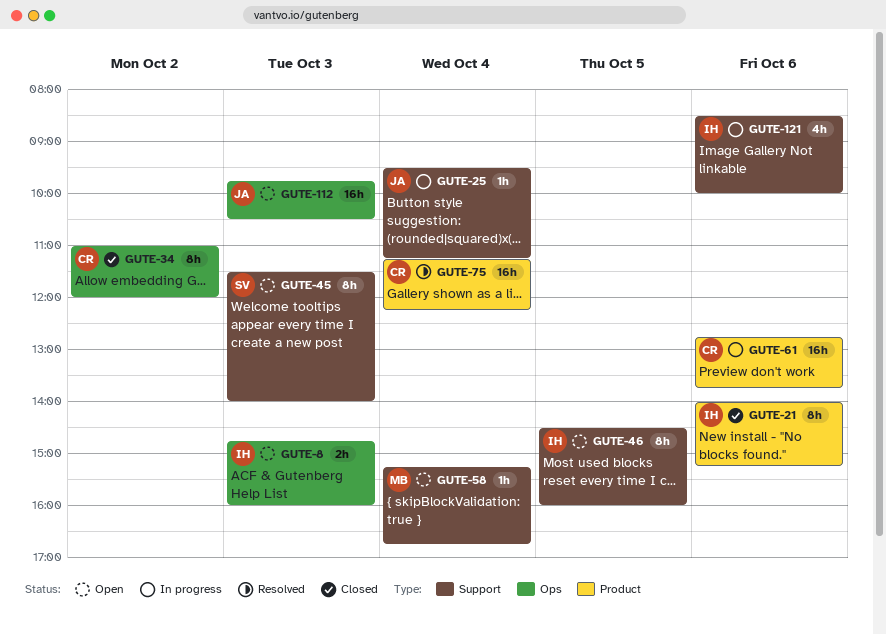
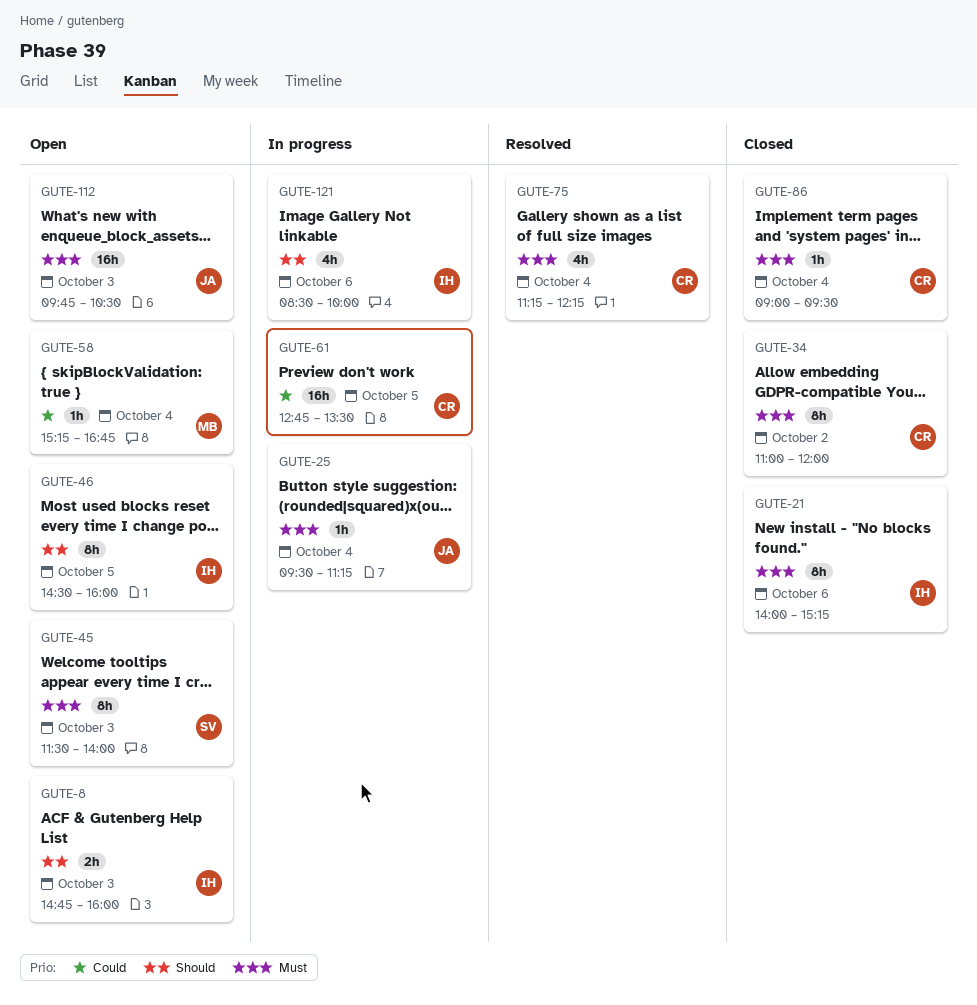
GUTE-61, day: Oct 6 -> Oct 5
GUTE-61, ends: 13:45 -> 13:30
GUTE-75, estimate: 16h -> 4h
GUTE-86: none -> present

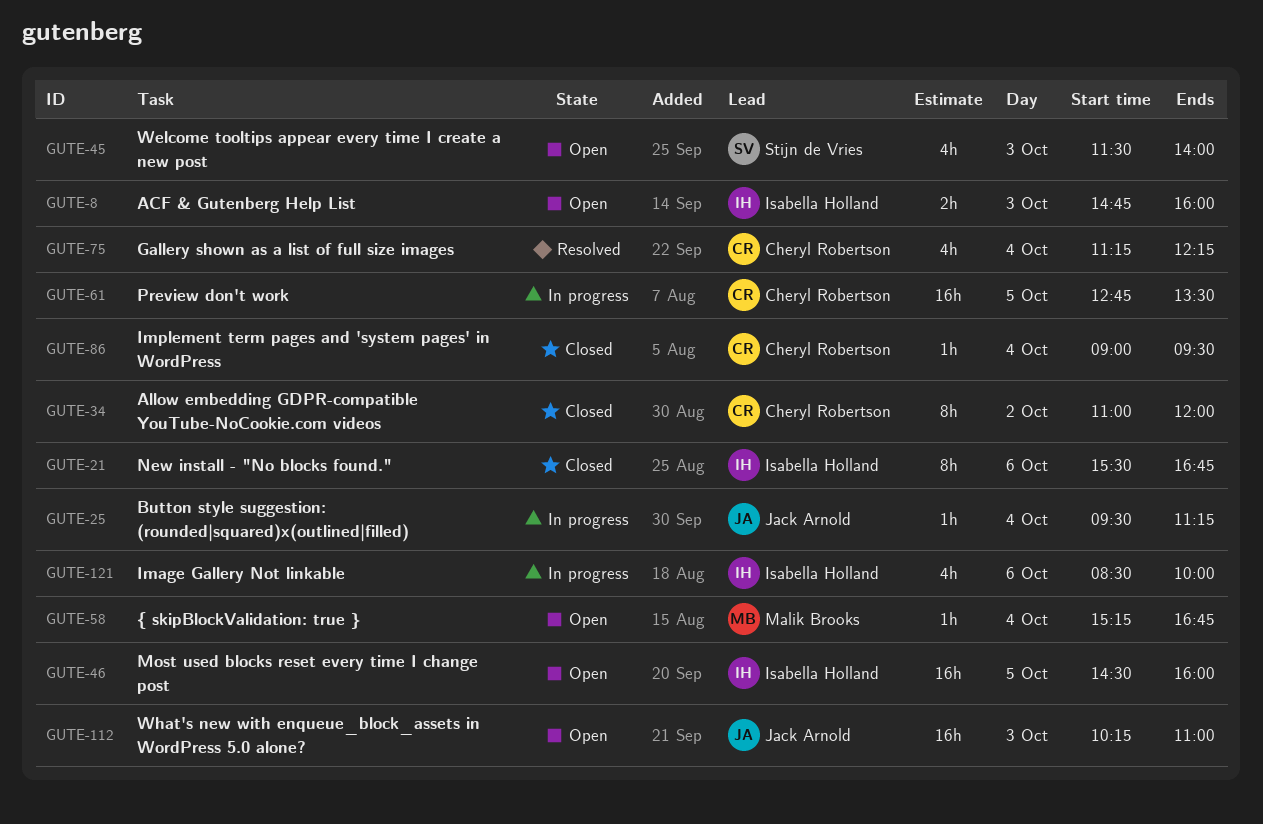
GUTE-21, begins: 14:00 -> 15:30
GUTE-21, ends: 15:15 -> 16:45
GUTE-45, estimate: 8h -> 4h
GUTE-46, estimate: 8h -> 16h
GUTE-112, begins: 09:45 -> 10:15
GUTE-112, ends: 10:30 -> 11:00

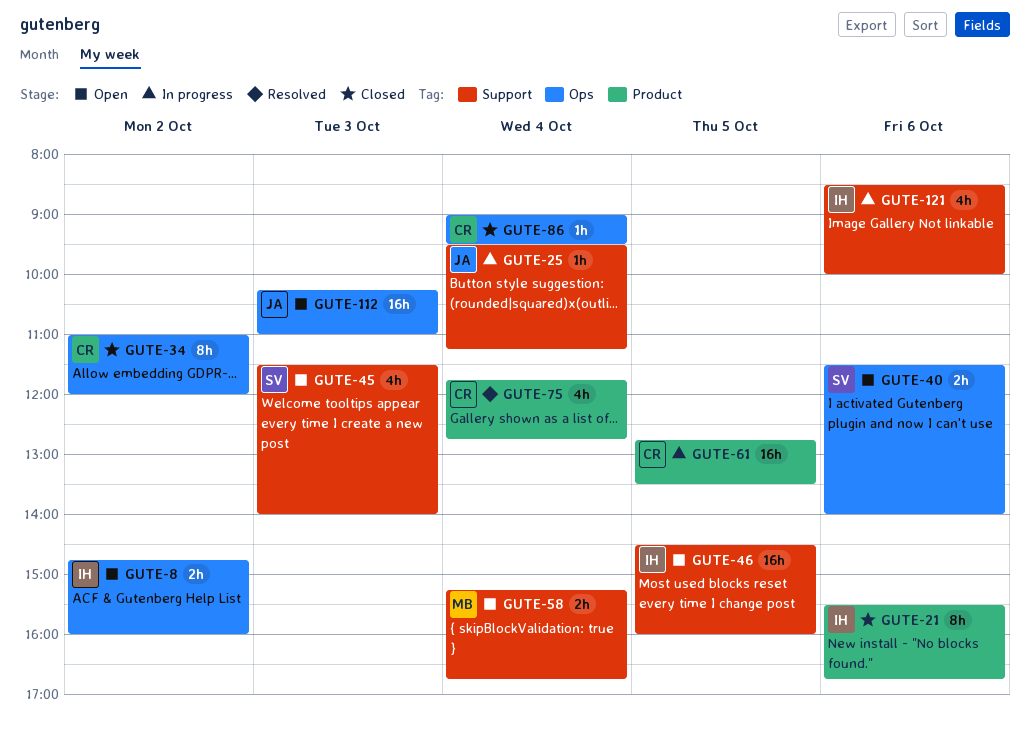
GUTE-8, day: Oct 3 -> Oct 2
GUTE-40: none -> present
GUTE-58, estimate: 1h -> 2h
GUTE-75, begins: 11:15 -> 11:45
GUTE-75, ends: 12:15 -> 12:45

